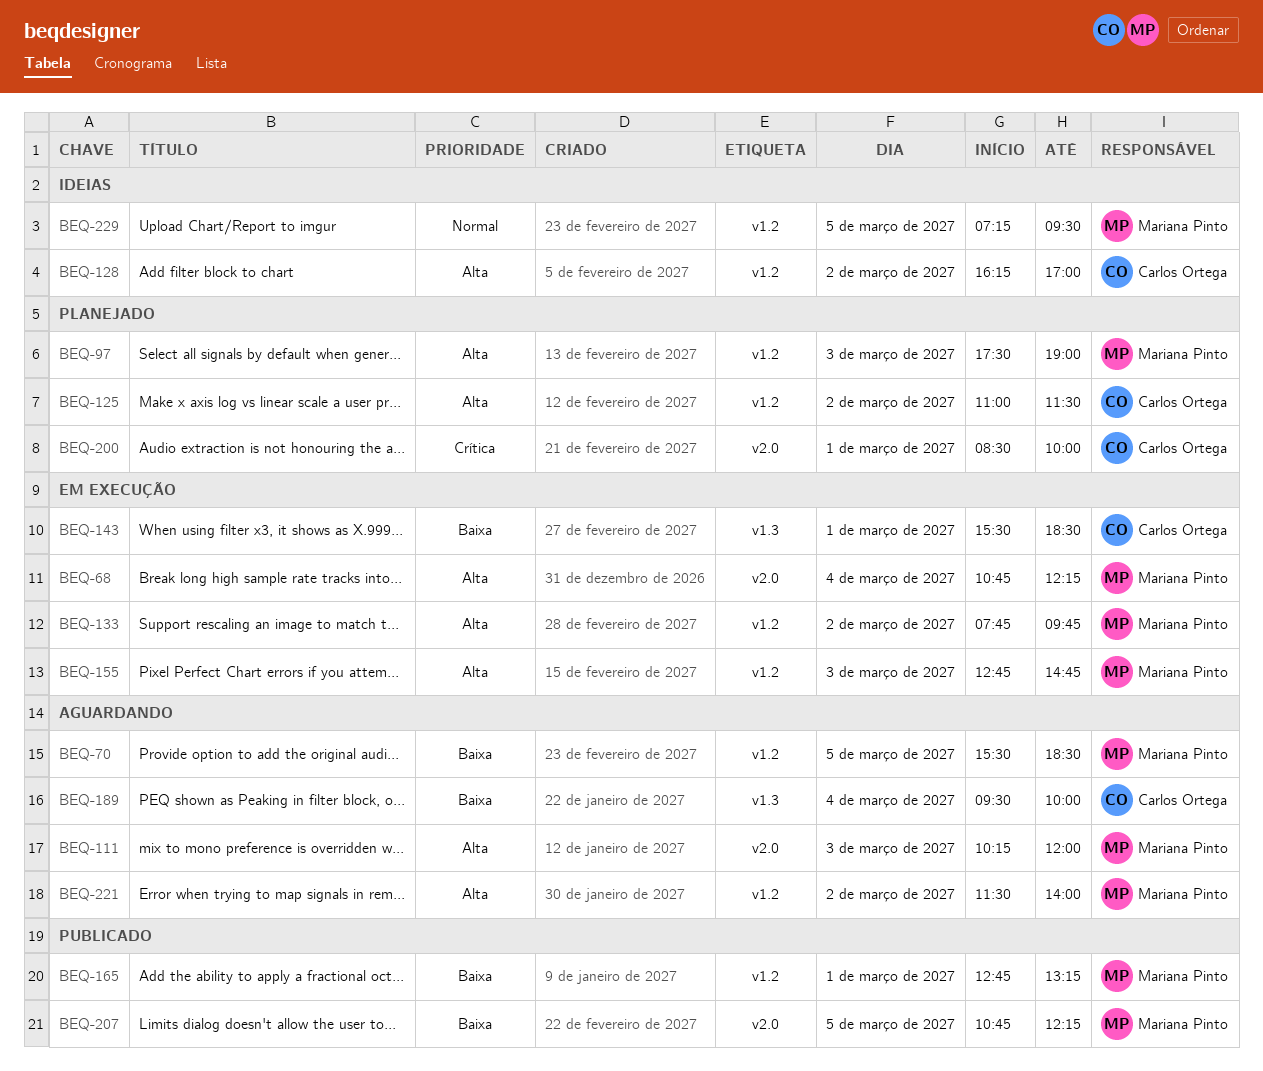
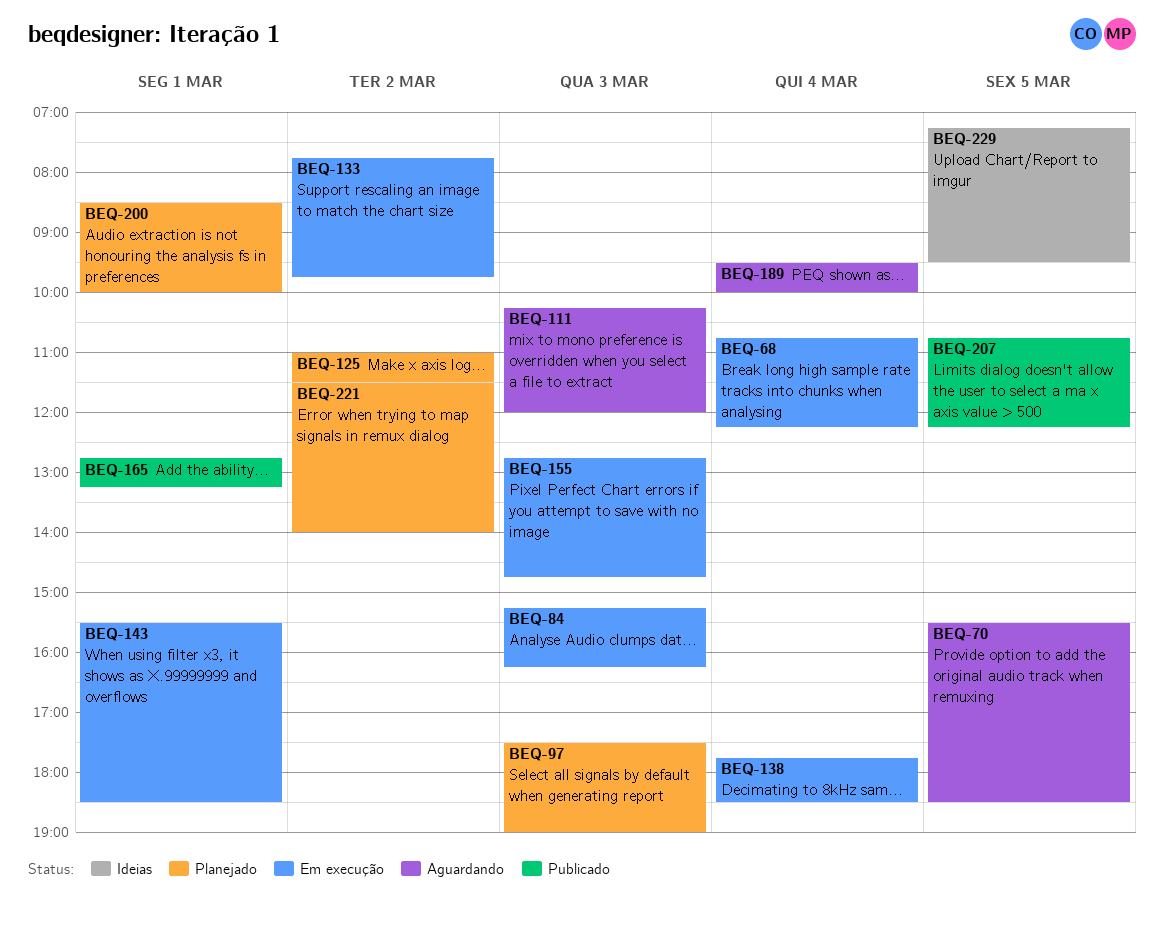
BEQ-84: none -> present
BEQ-128: present -> none
BEQ-138: none -> present
BEQ-221, status: Aguardando -> Planejado

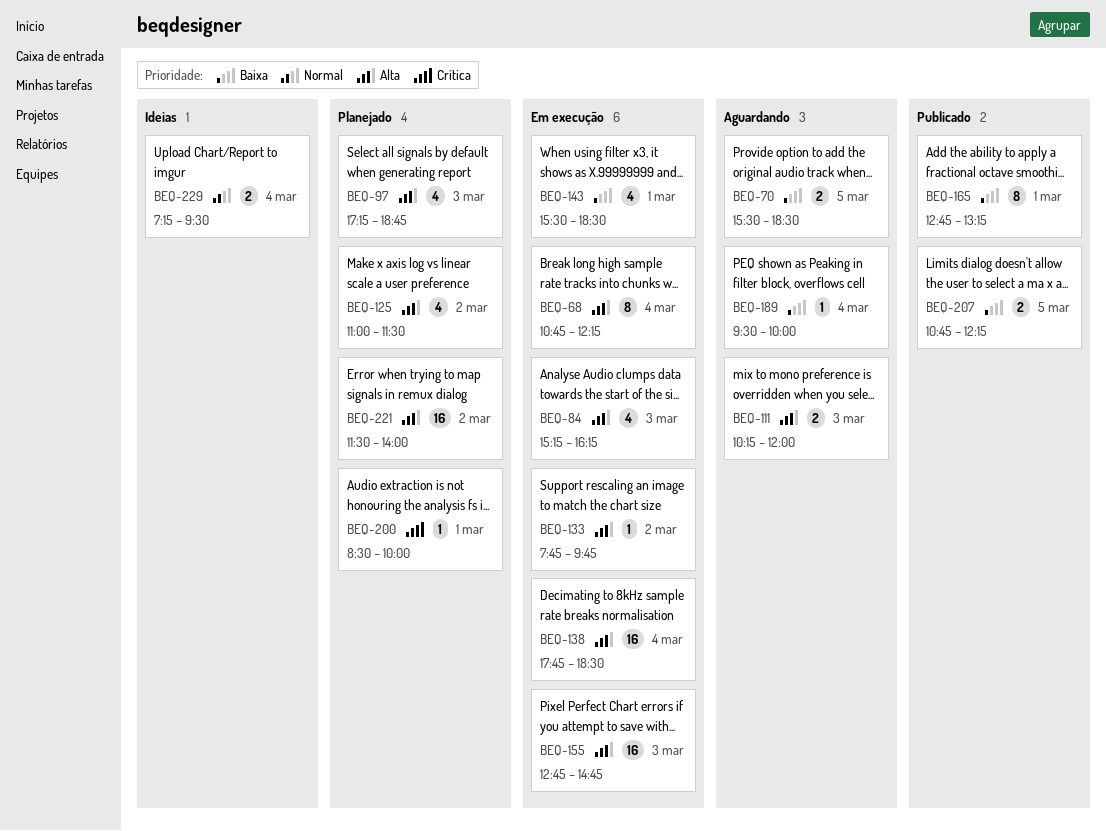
BEQ-97, begins: 17:30 -> 17:15
BEQ-97, ends: 19:00 -> 18:45
BEQ-229, day: Mar 5 -> Mar 4

